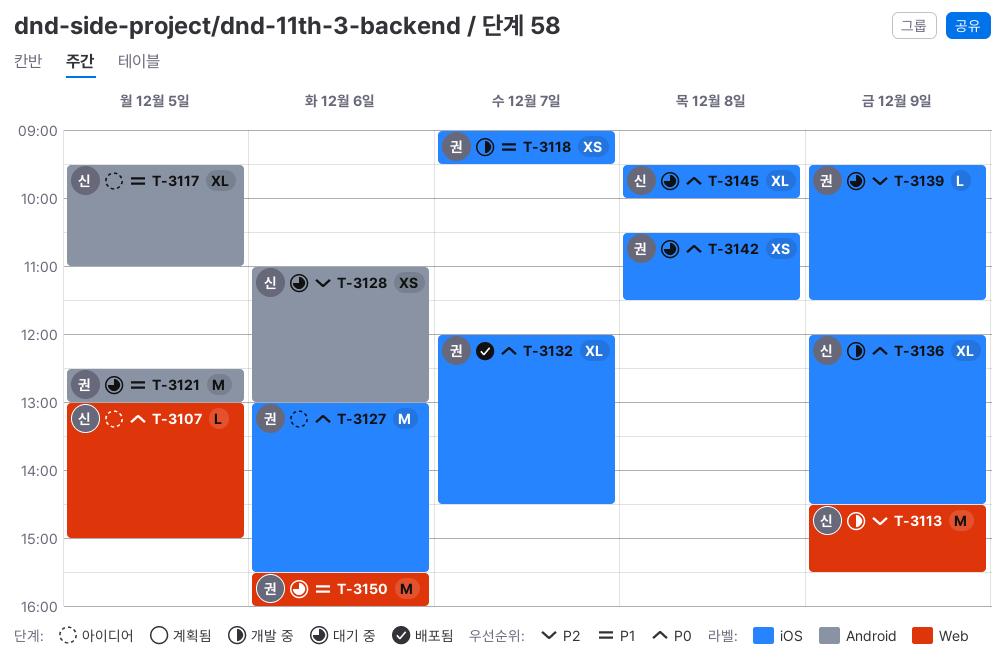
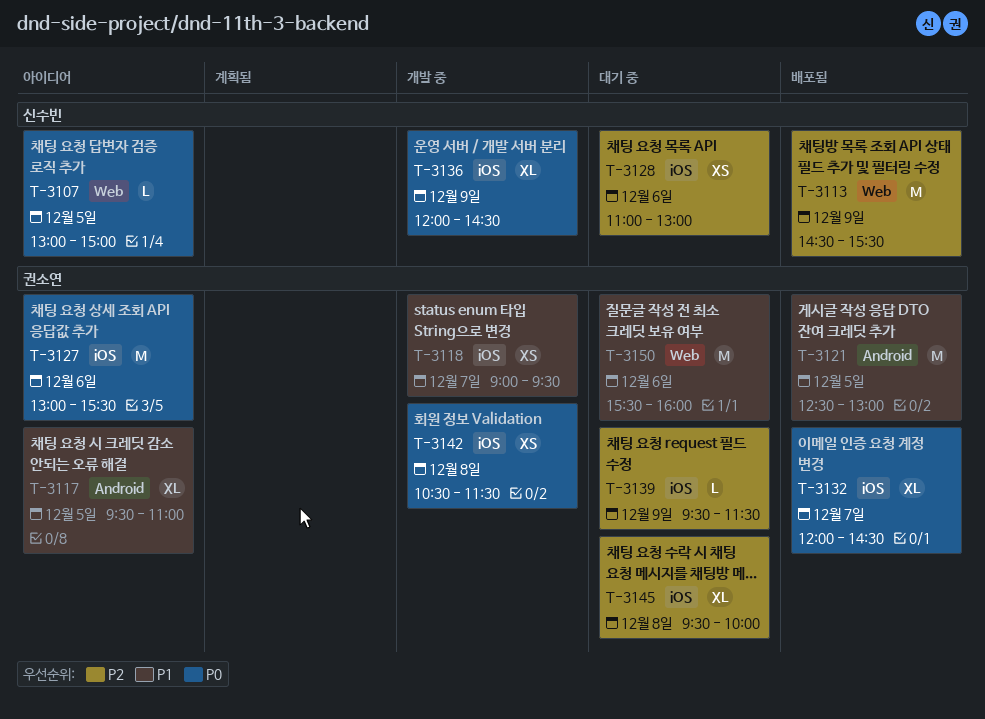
T-3113, status: 개발 중 -> 배포됨
T-3117, owner: 신수빈 -> 권소연
T-3121, status: 대기 중 -> 배포됨
T-3128, label: Android -> iOS
T-3142, status: 대기 중 -> 개발 중
T-3145, owner: 신수빈 -> 권소연
T-3145, priority: P0 -> P2

